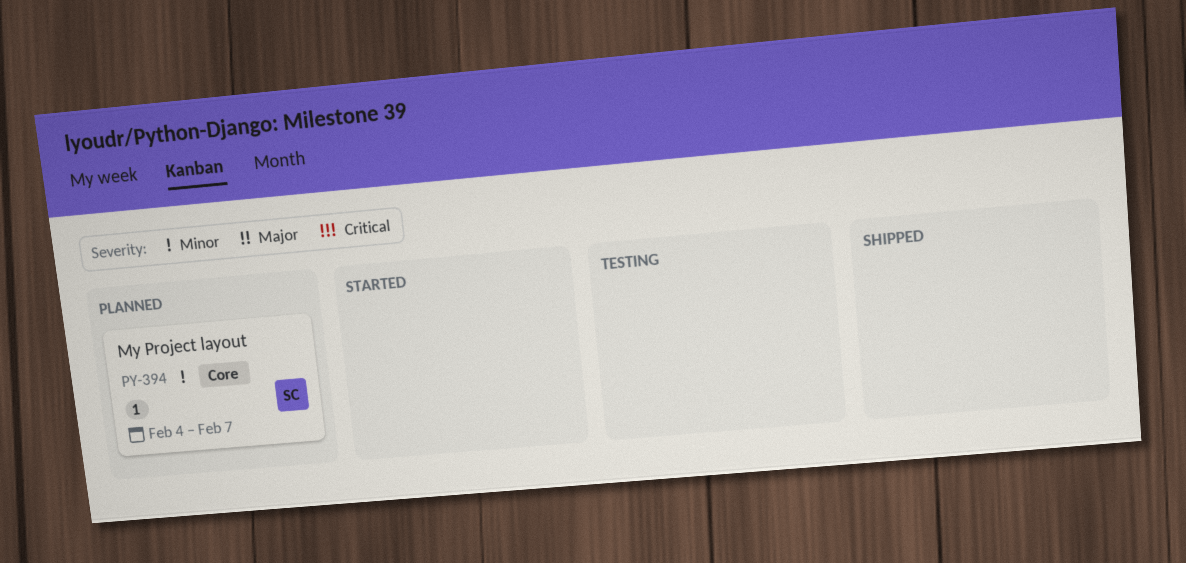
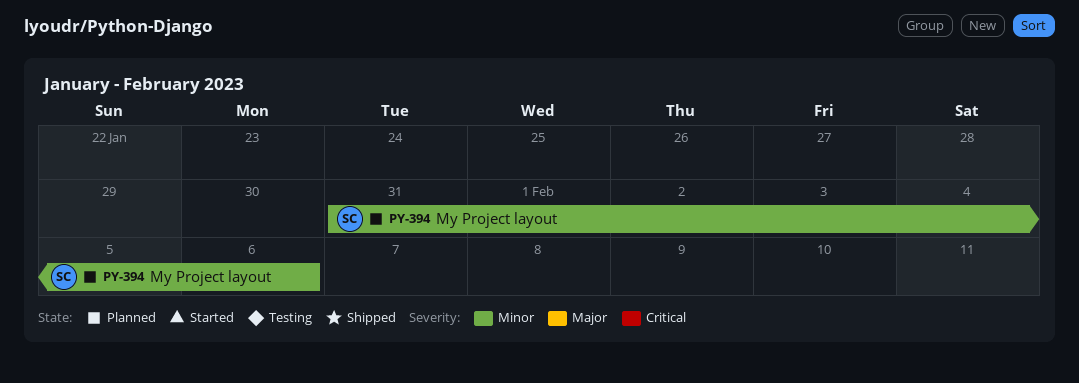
PY-394, start: Feb 4 -> Jan 31
PY-394, due: Feb 7 -> Feb 6

